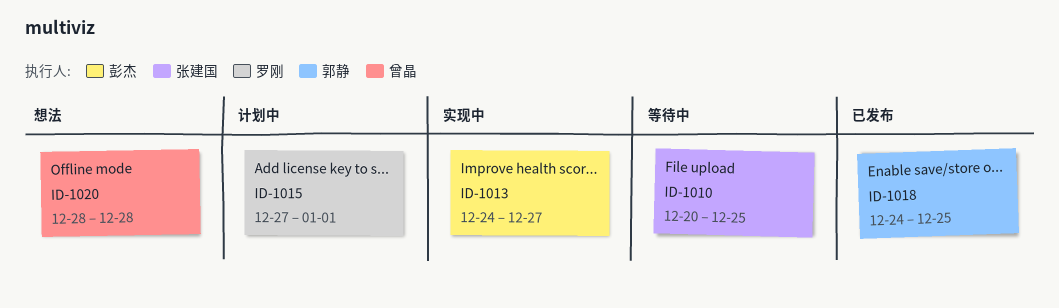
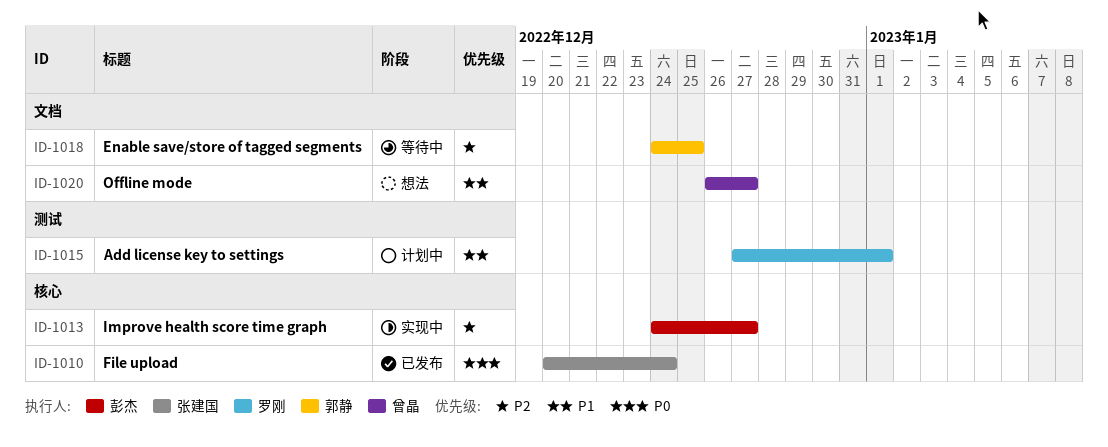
ID-1010, status: 等待中 -> 已发布
ID-1010, due: Dec 25 -> Dec 24
ID-1018, status: 已发布 -> 等待中
ID-1020, start: Dec 28 -> Dec 26
ID-1020, due: Dec 28 -> Dec 27

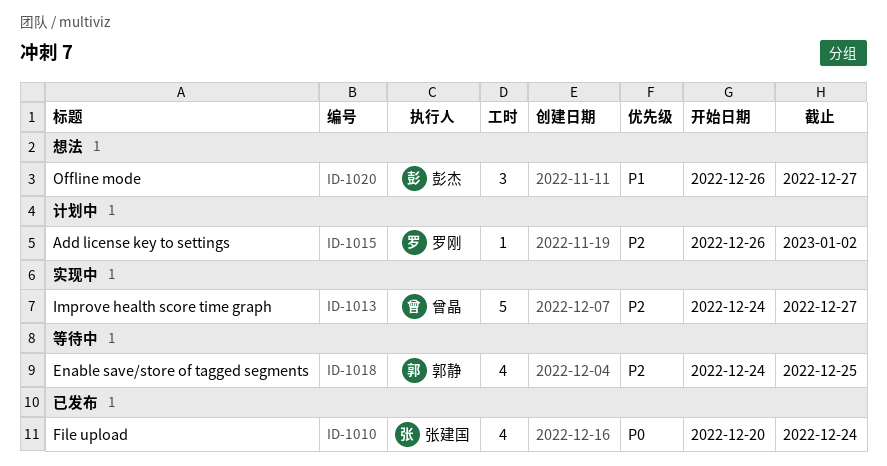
ID-1013, owner: 彭杰 -> 曾晶
ID-1015, priority: P1 -> P2
ID-1015, start: Dec 27 -> Dec 26
ID-1015, due: Jan 1 -> Jan 2
ID-1020, owner: 曾晶 -> 彭杰

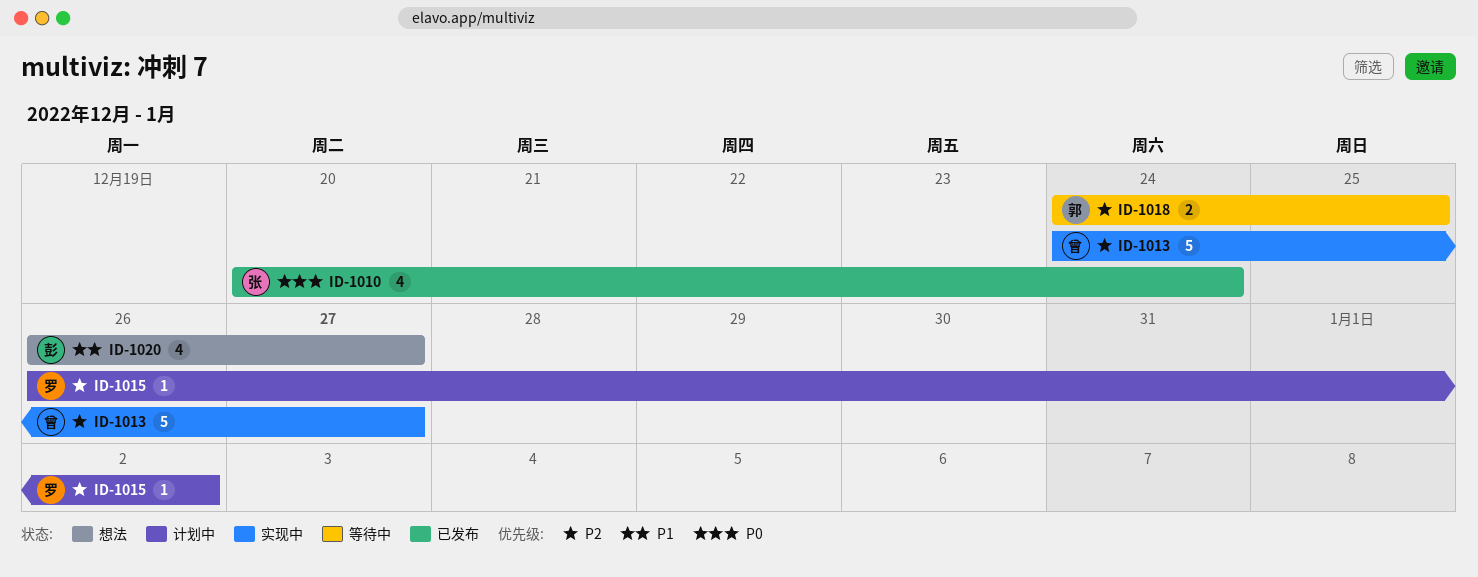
ID-1018, estimate: 4 -> 2
ID-1020, estimate: 3 -> 4

